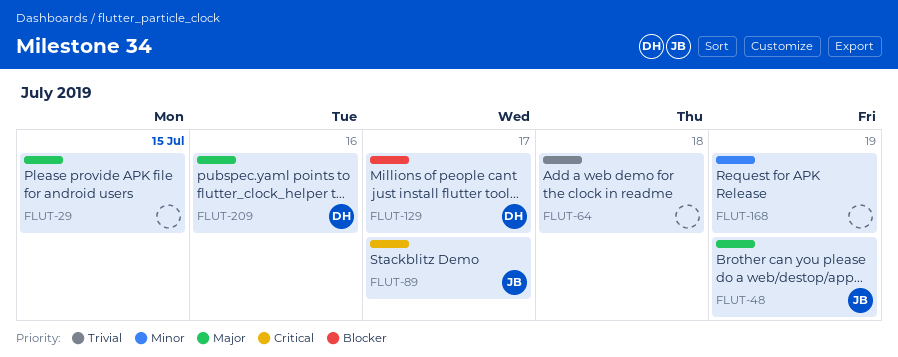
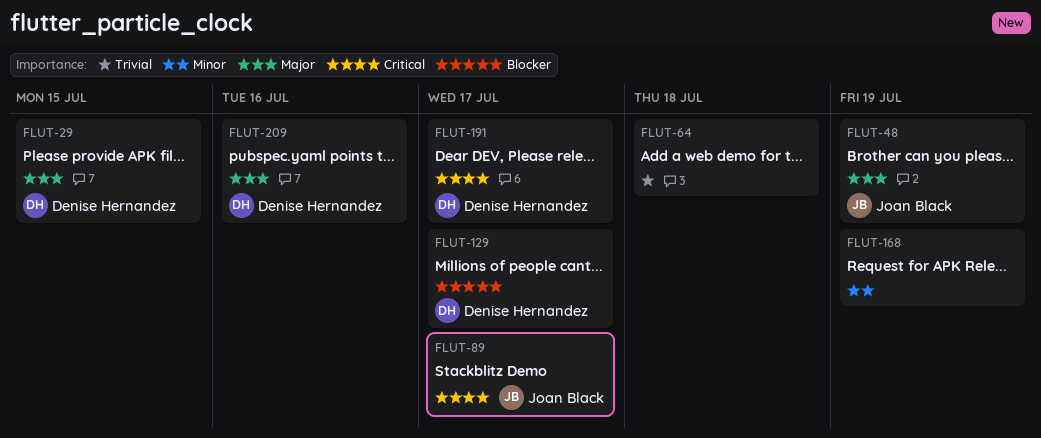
FLUT-29, owner: none -> Denise Hernandez
FLUT-191: none -> present

